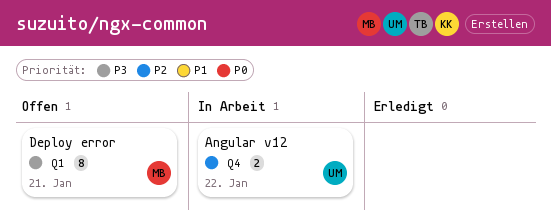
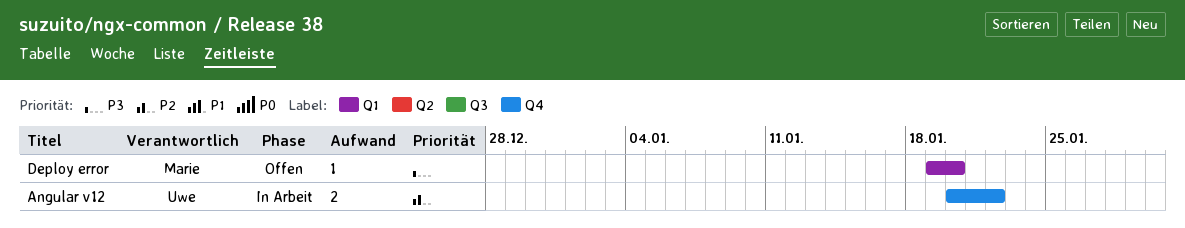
Deploy error, estimate: 8 -> 1
Deploy error, due: Jan 21 -> Jan 20

